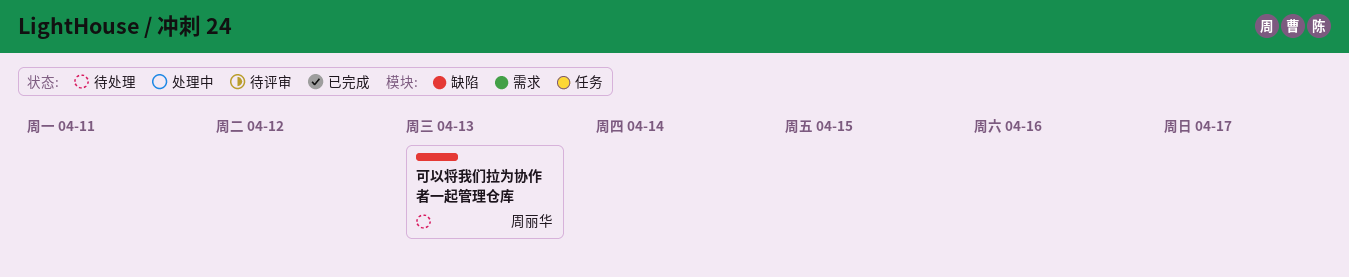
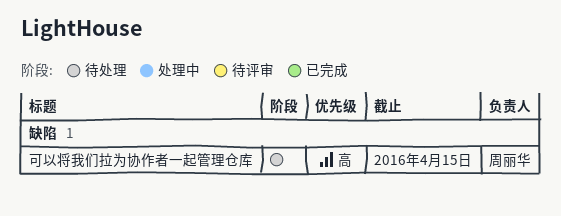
可以将我们拉为协作者一起管理仓库, due: Apr 13 -> Apr 15

